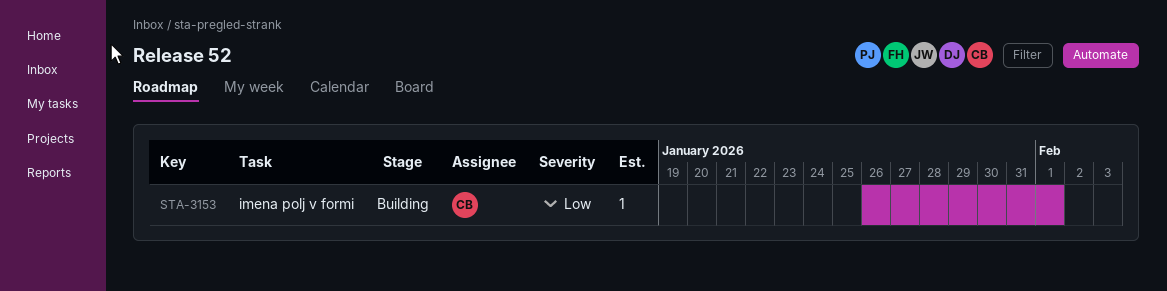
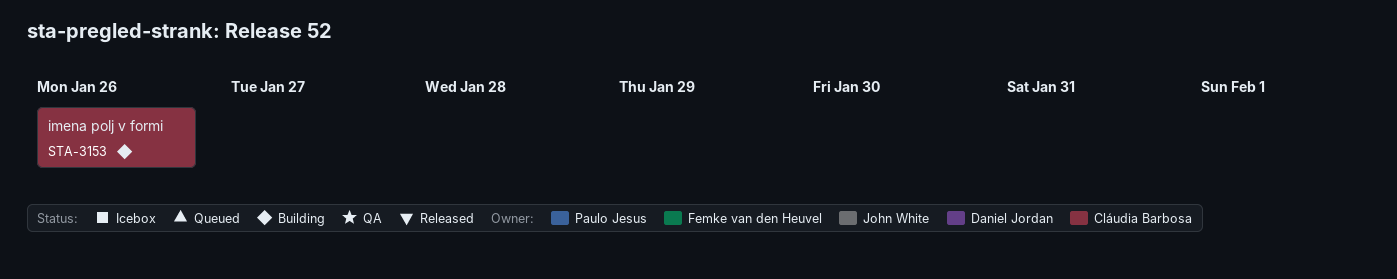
STA-3153, due: Feb 1 -> Jan 26

